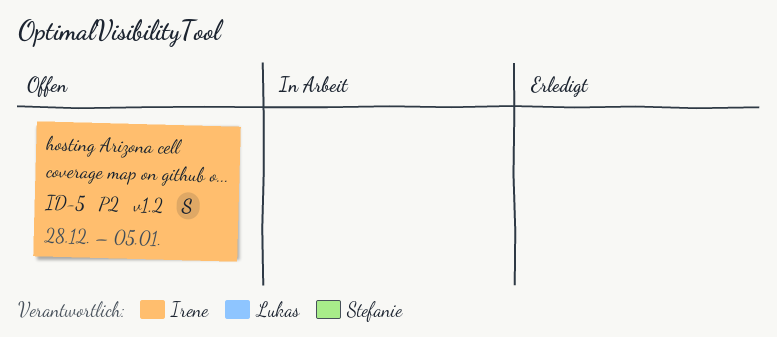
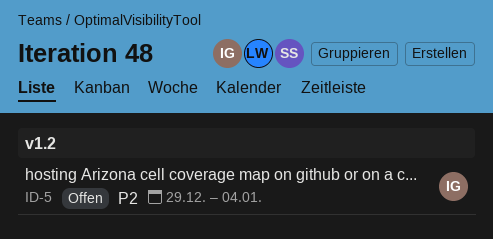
ID-5, start: Dec 28 -> Dec 29
ID-5, due: Jan 5 -> Jan 4

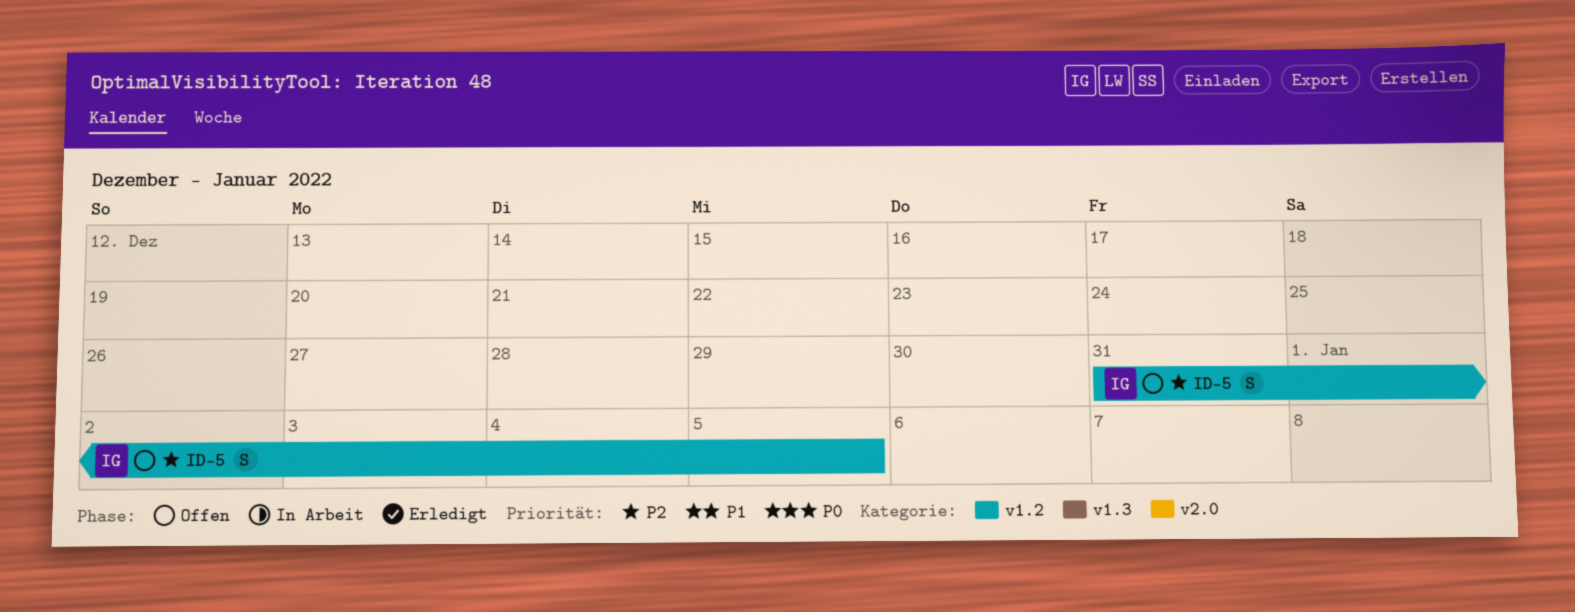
ID-5, start: Dec 29 -> Dec 31
ID-5, due: Jan 4 -> Jan 5

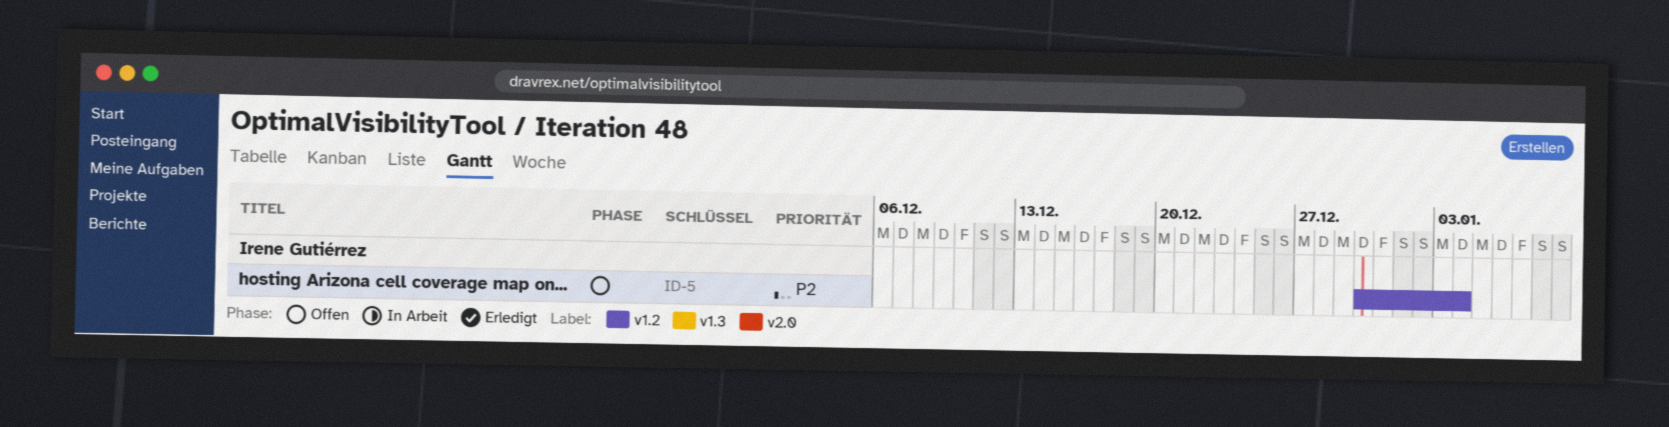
ID-5, start: Dec 31 -> Dec 30
ID-5, due: Jan 5 -> Jan 4

